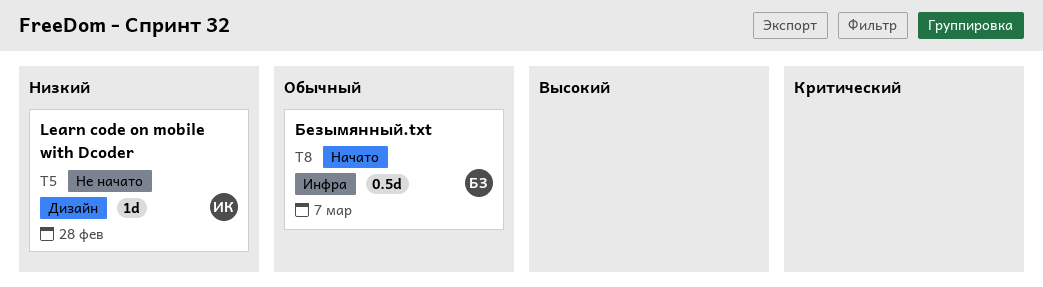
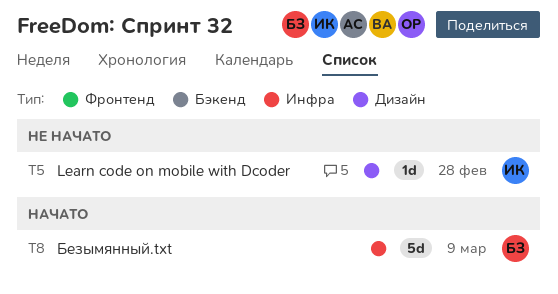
T8, estimate: 0.5d -> 5d
T8, due: Mar 7 -> Mar 9

